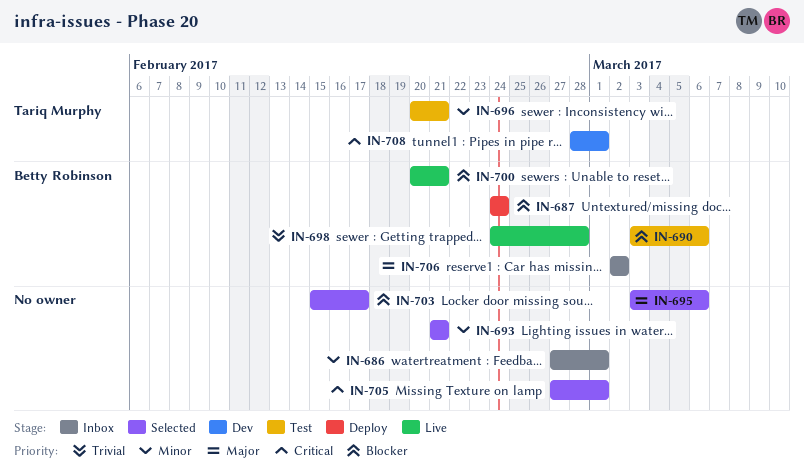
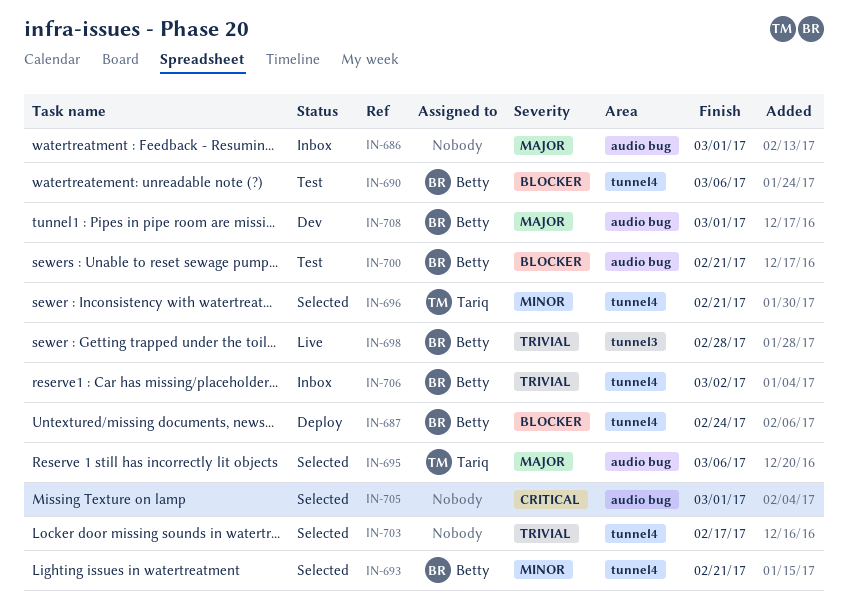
IN-686, priority: Minor -> Major
IN-693, owner: none -> Betty Robinson
IN-695, owner: none -> Tariq Murphy
IN-696, status: Test -> Selected
IN-700, status: Live -> Test
IN-703, priority: Blocker -> Trivial
IN-706, priority: Major -> Trivial
IN-708, owner: Tariq Murphy -> Betty Robinson
IN-708, priority: Critical -> Major

